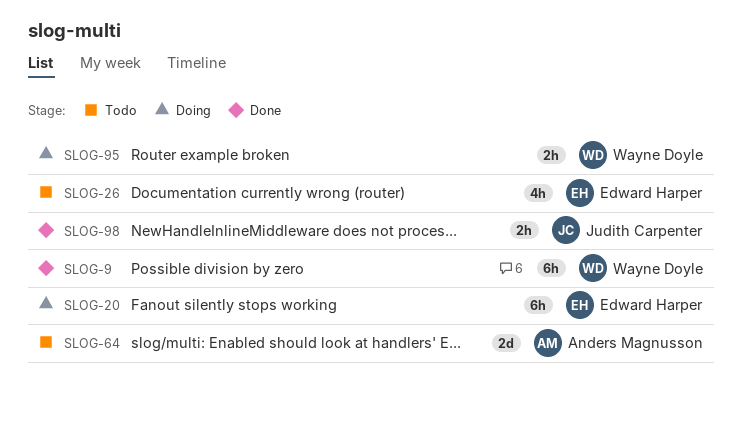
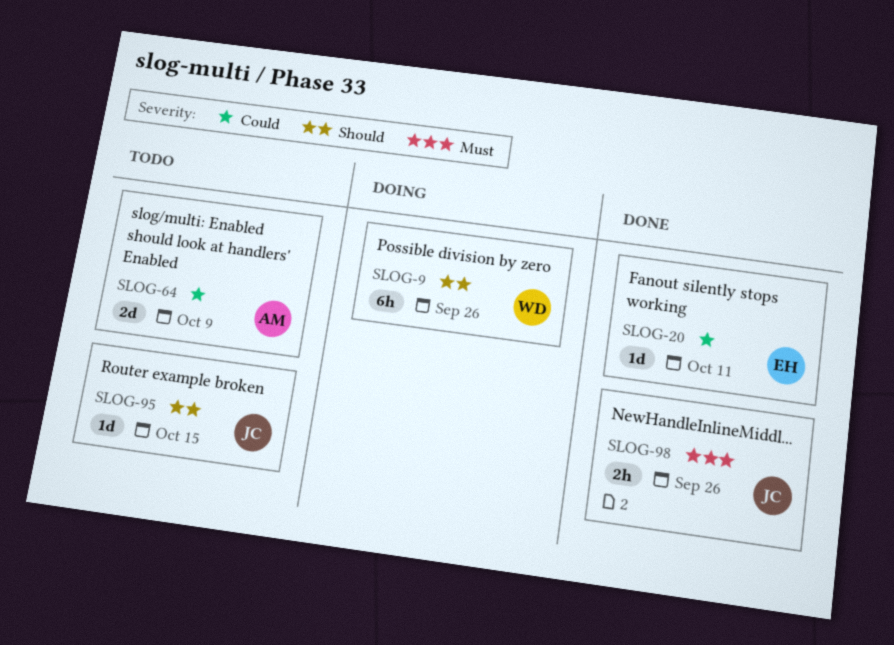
SLOG-9, status: Done -> Doing
SLOG-20, status: Doing -> Done
SLOG-20, estimate: 6h -> 1d
SLOG-26: present -> none
SLOG-95, status: Doing -> Todo
SLOG-95, owner: Wayne Doyle -> Judith Carpenter
SLOG-95, estimate: 2h -> 1d

